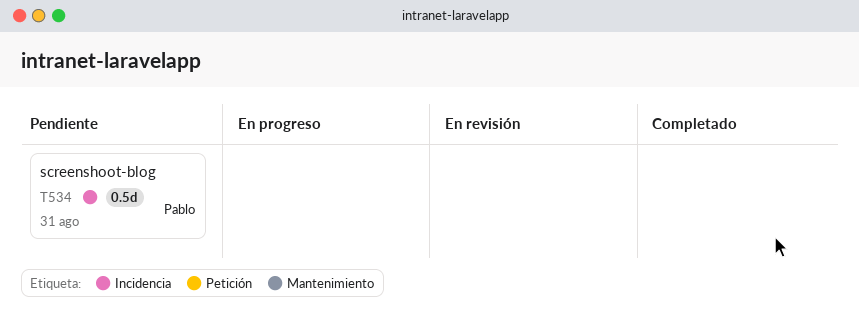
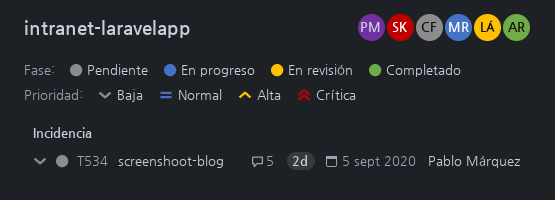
T534, estimate: 0.5d -> 2d
T534, due: Aug 31 -> Sep 5

